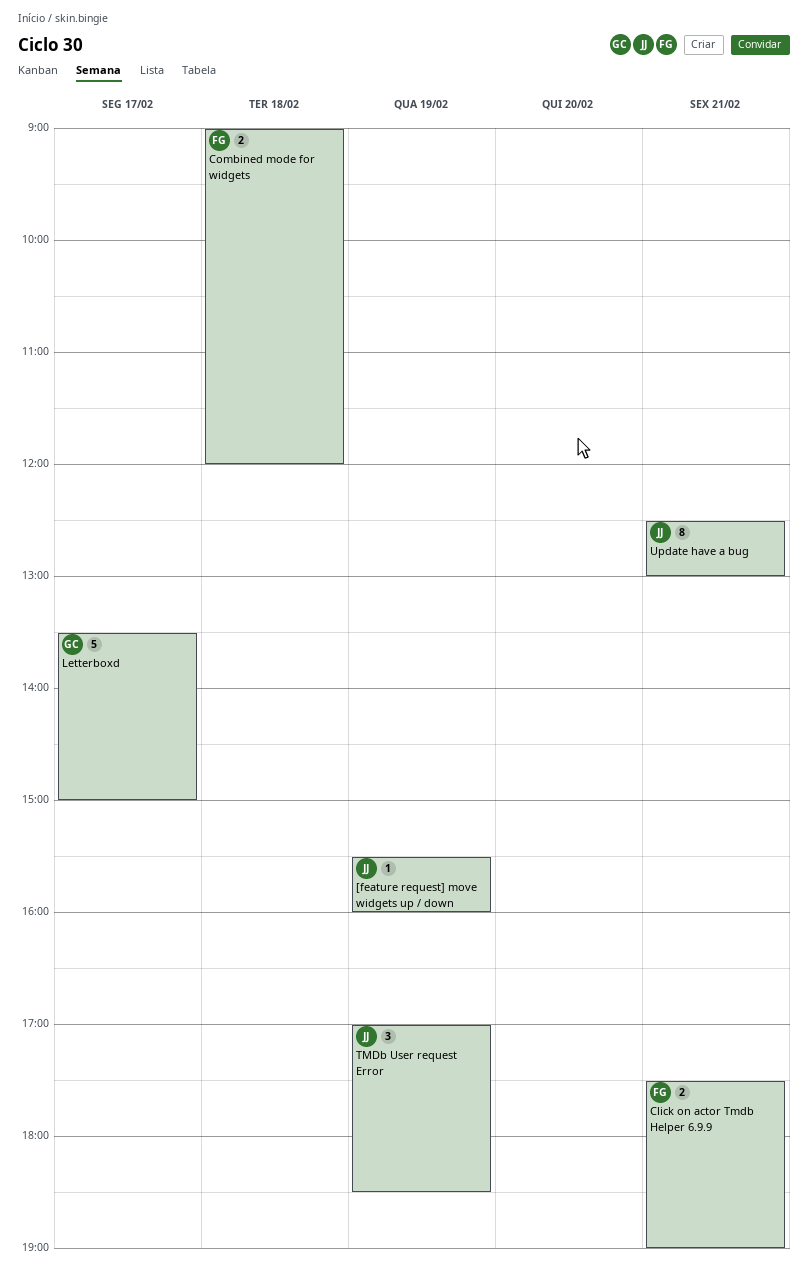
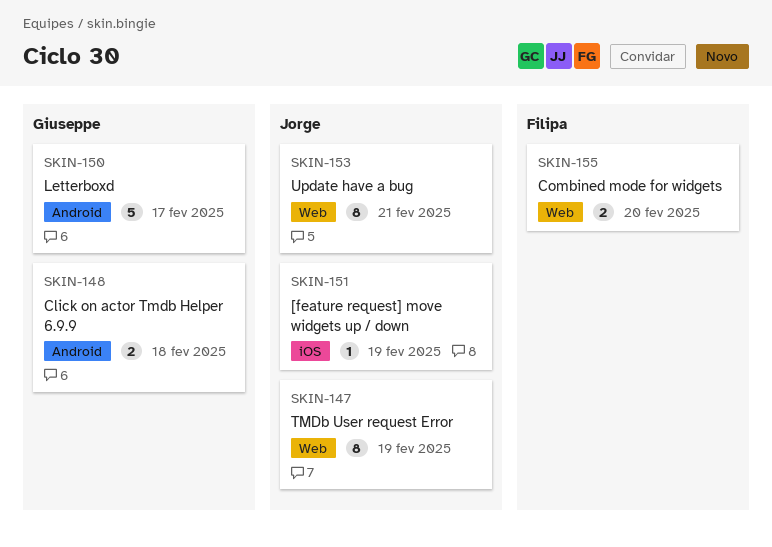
Click on actor Tmdb Helper 6.9.9, owner: Filipa -> Giuseppe
Click on actor Tmdb Helper 6.9.9, day: Feb 21 -> Feb 18
Combined mode for widgets, day: Feb 18 -> Feb 20
TMDb User request Error, estimate: 3 -> 8

